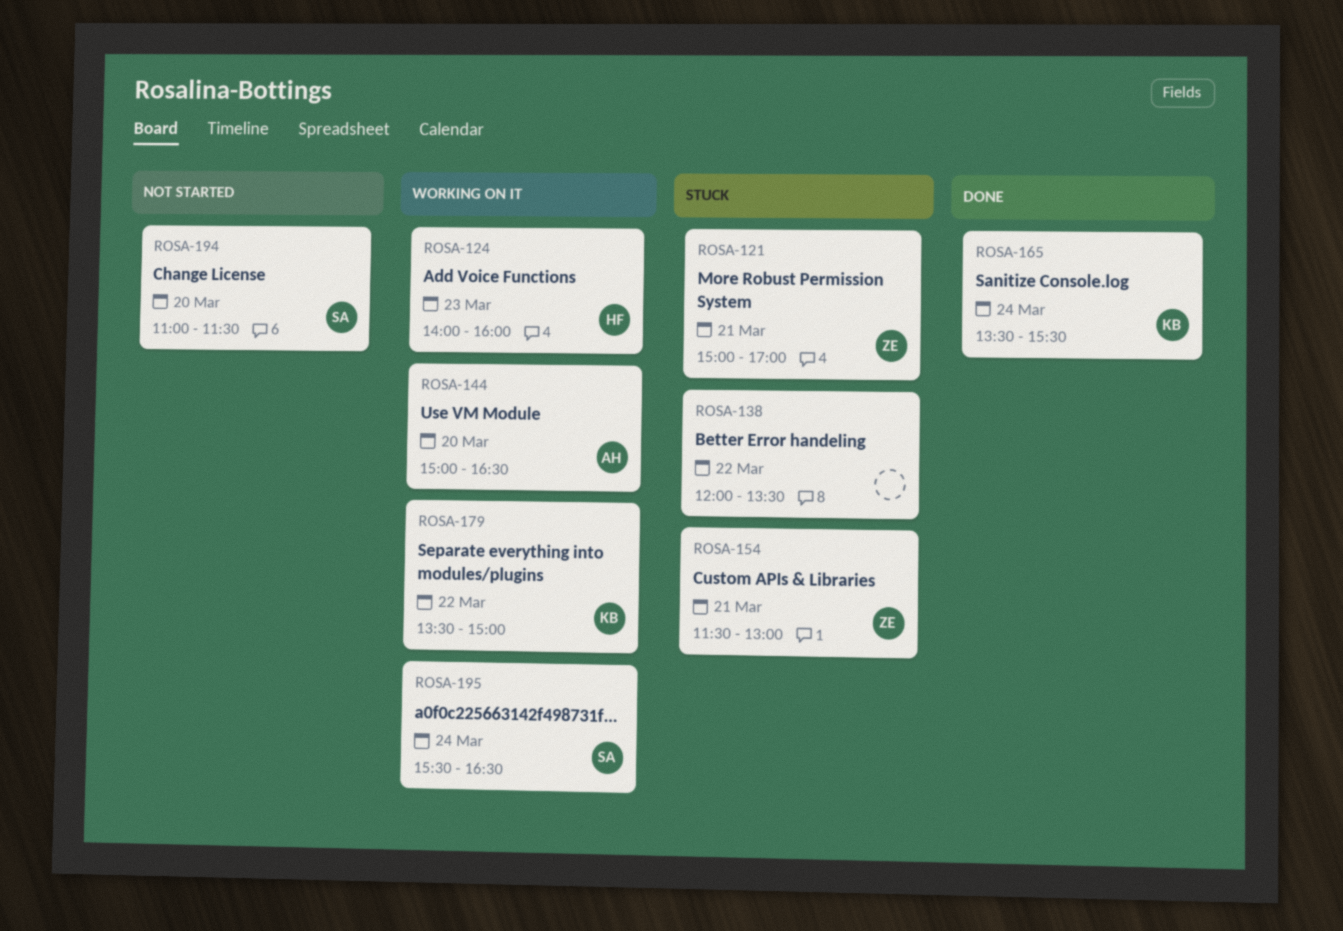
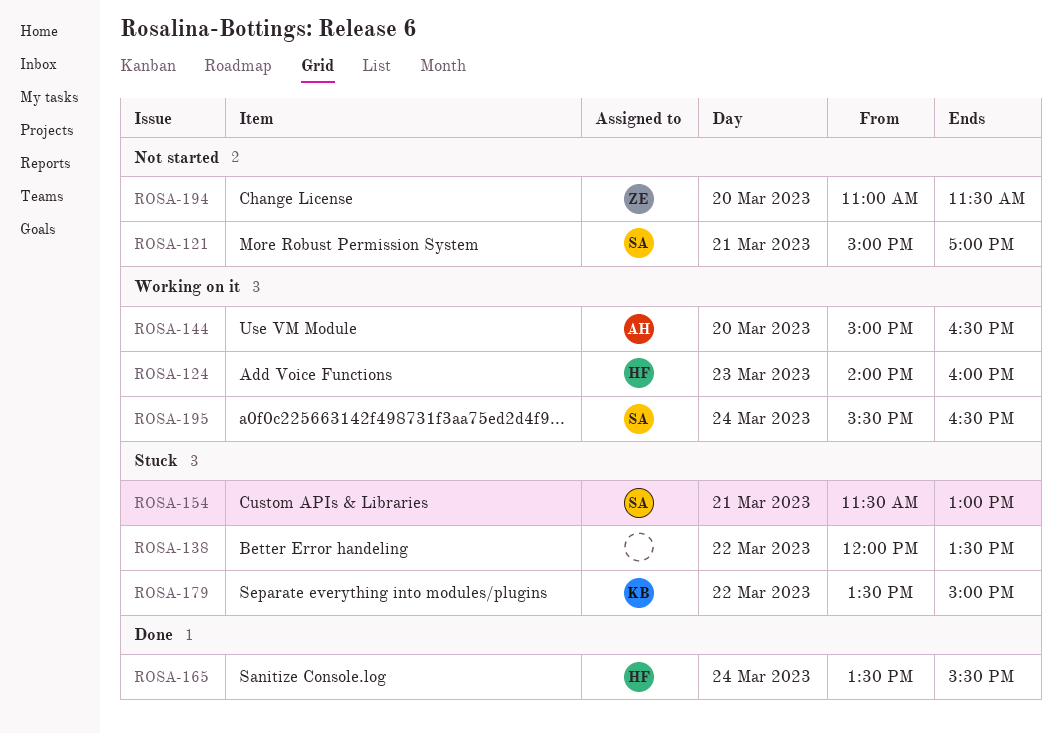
ROSA-121, status: Stuck -> Not started
ROSA-121, owner: ZE -> SA
ROSA-154, owner: ZE -> SA
ROSA-165, owner: KB -> HF
ROSA-179, status: Working on it -> Stuck
ROSA-194, owner: SA -> ZE

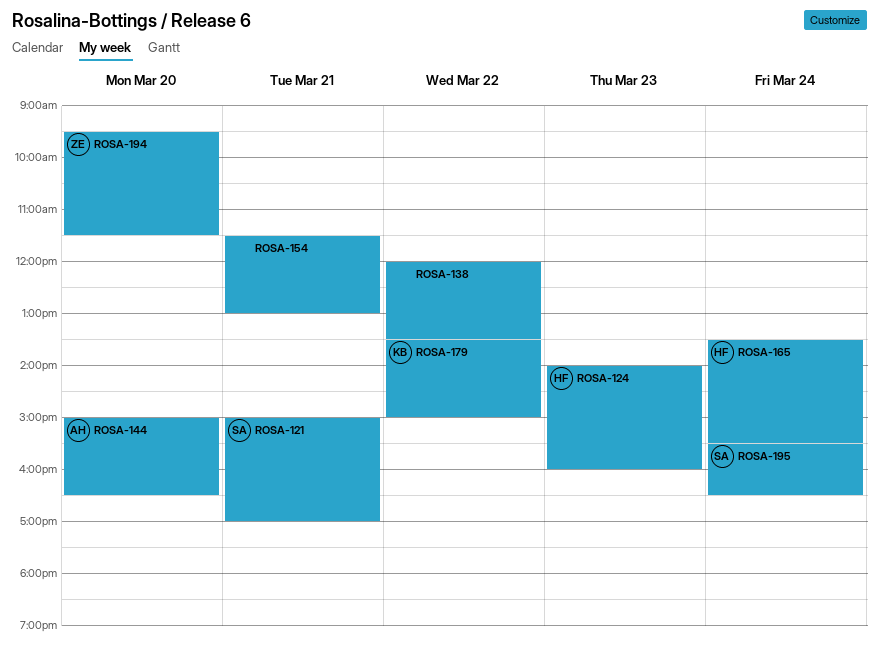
ROSA-154, owner: SA -> none
ROSA-194, begins: 11:00 -> 09:30

